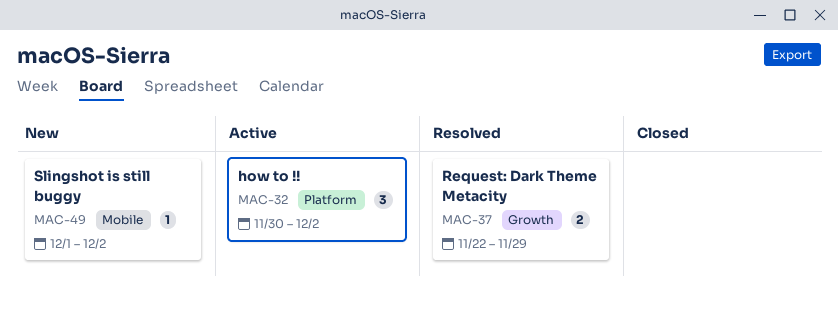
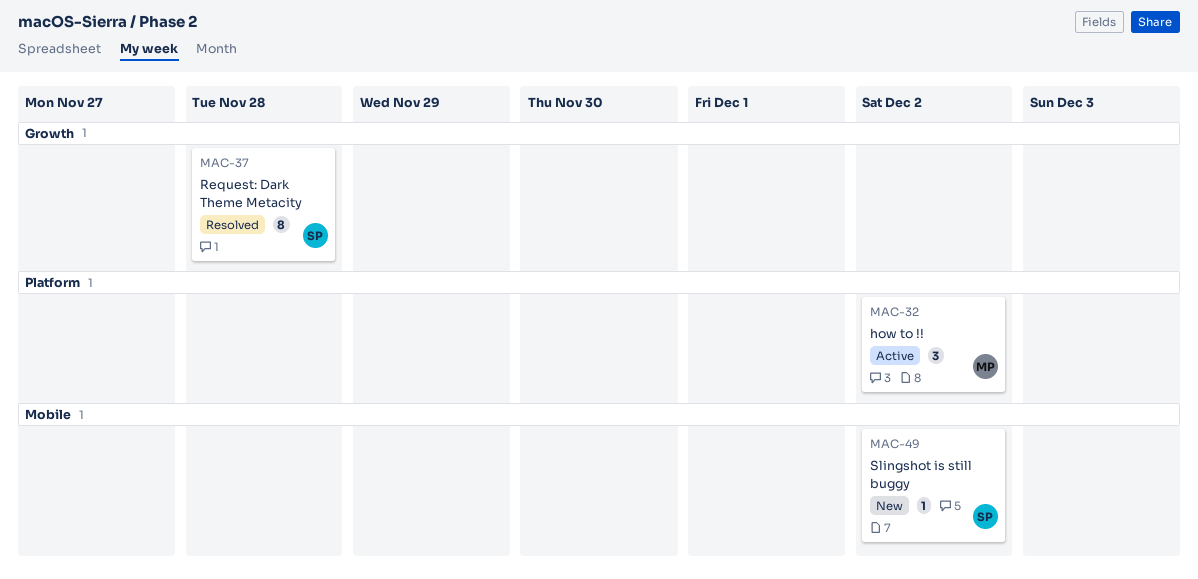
MAC-37, estimate: 2 -> 8
MAC-37, due: Nov 29 -> Nov 28

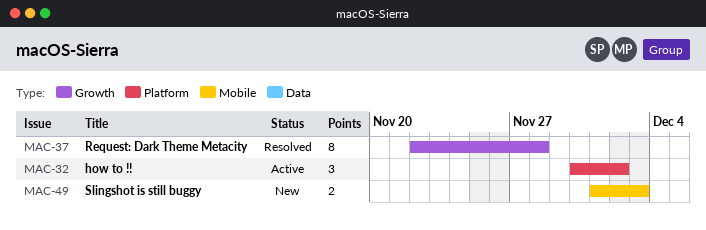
MAC-49, estimate: 1 -> 2
MAC-49, due: Dec 2 -> Dec 3

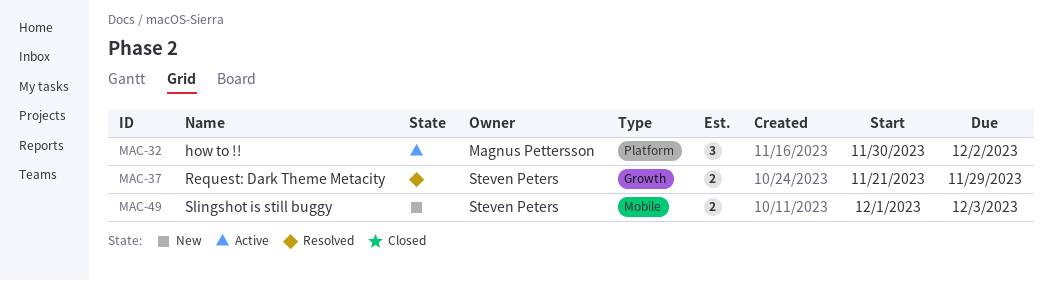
MAC-37, estimate: 8 -> 2
MAC-37, start: Nov 22 -> Nov 21
MAC-37, due: Nov 28 -> Nov 29

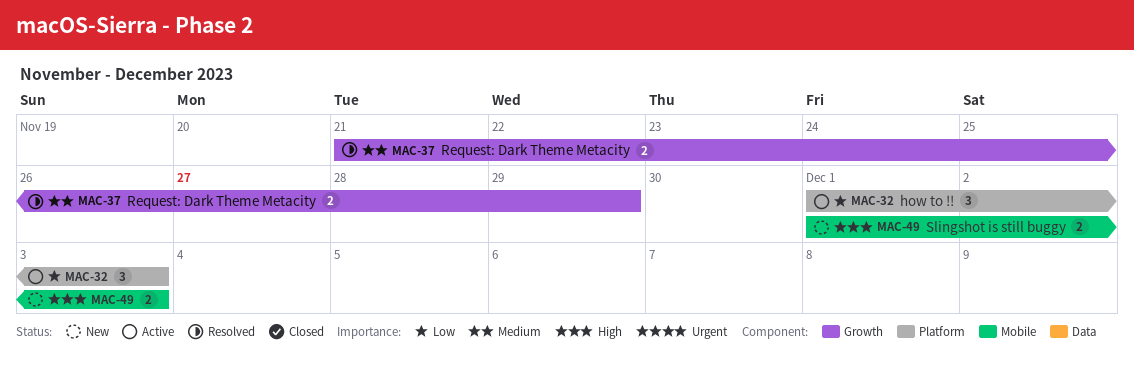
MAC-32, start: Nov 30 -> Dec 1
MAC-32, due: Dec 2 -> Dec 3

